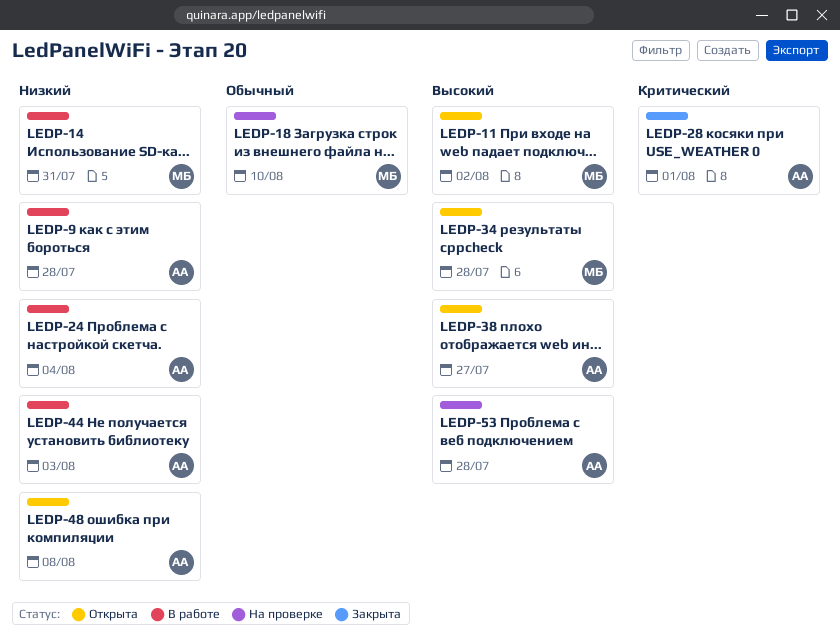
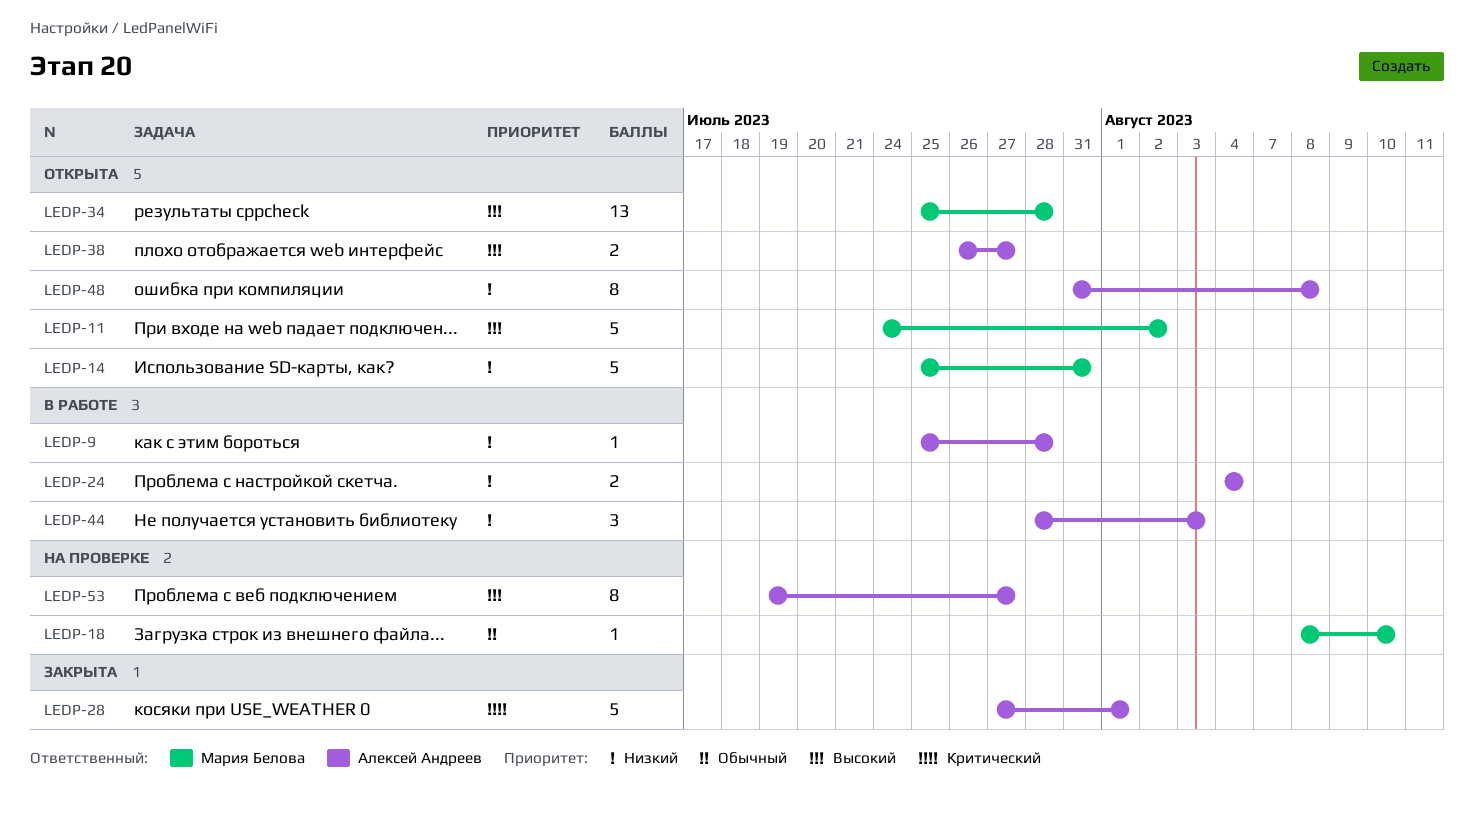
LEDP-14, status: В работе -> Открыта
LEDP-53, due: Jul 28 -> Jul 27

